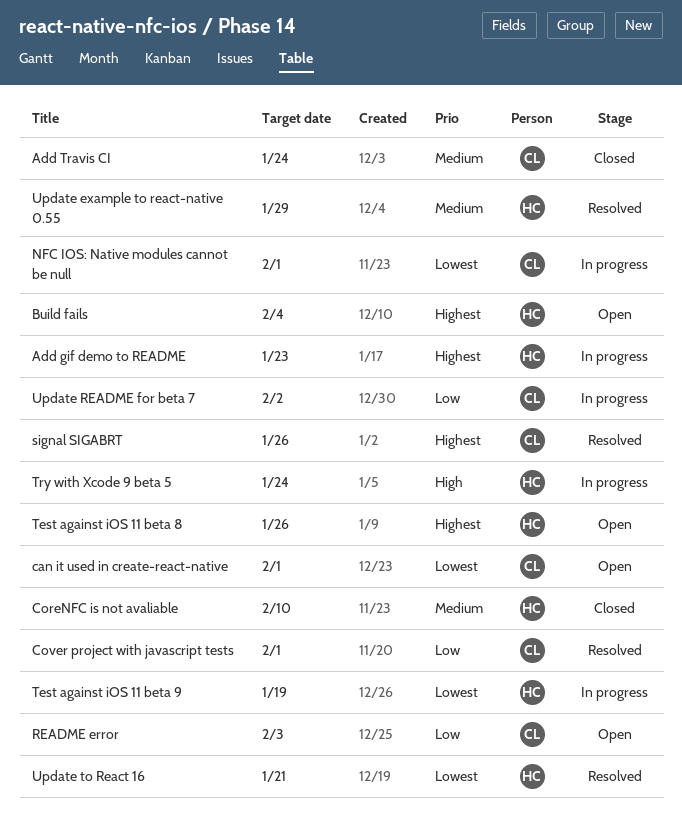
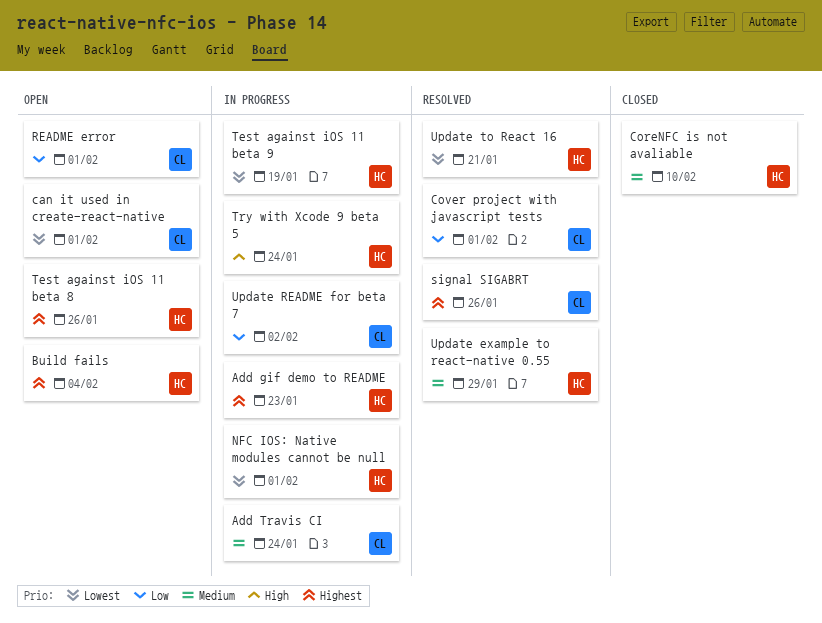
Add Travis CI, status: Closed -> In progress
NFC IOS: Native modules cannot be null, owner: CL -> HC
README error, due: Feb 3 -> Feb 1

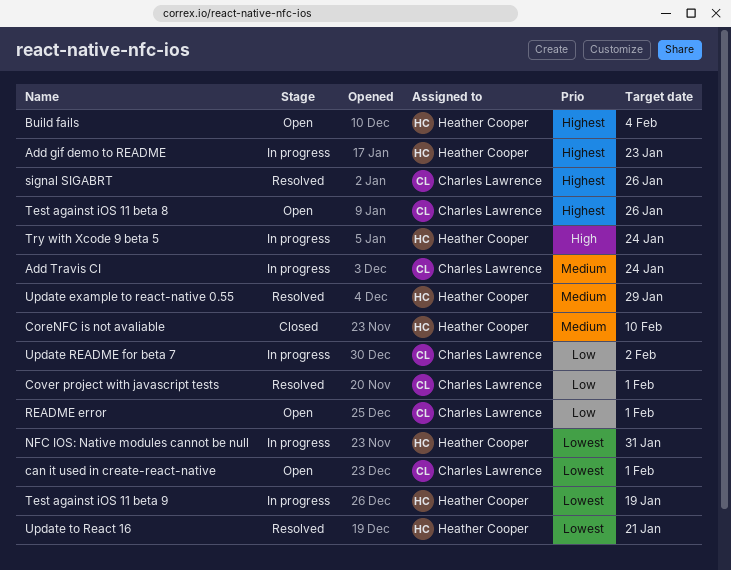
NFC IOS: Native modules cannot be null, due: Feb 1 -> Jan 31
Test against iOS 11 beta 8, owner: Heather Cooper -> Charles Lawrence

